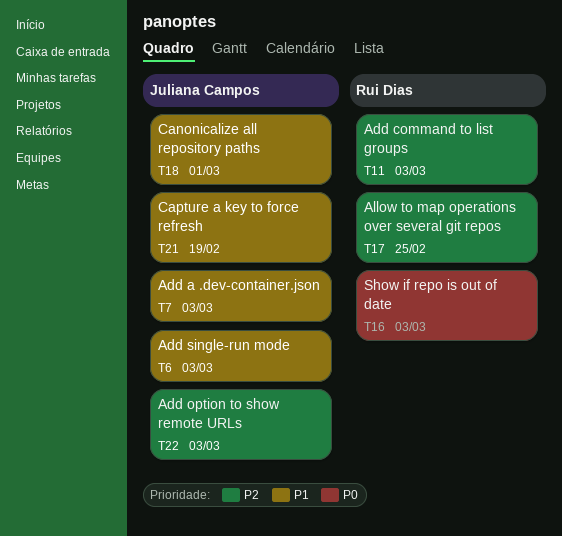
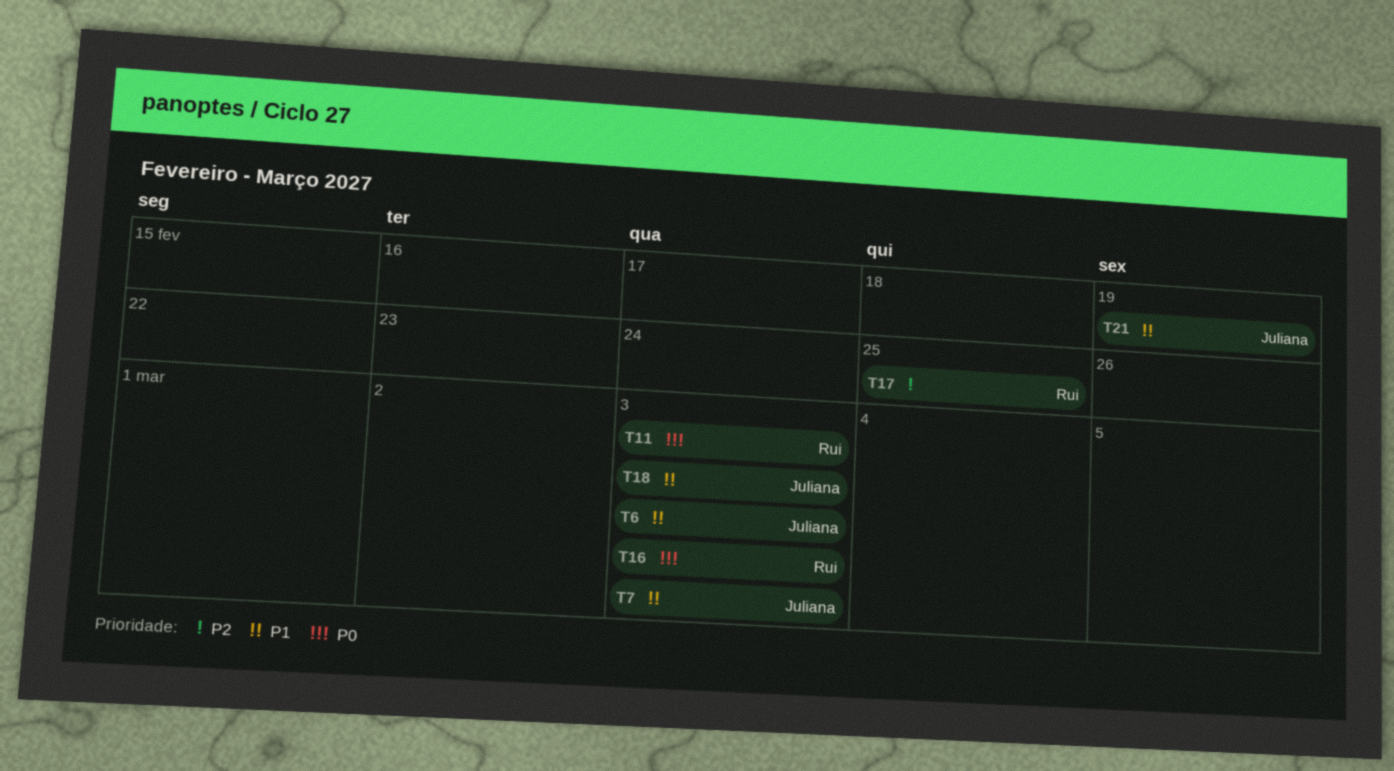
T11, priority: P2 -> P0
T18, due: Mar 1 -> Mar 3
T22: present -> none

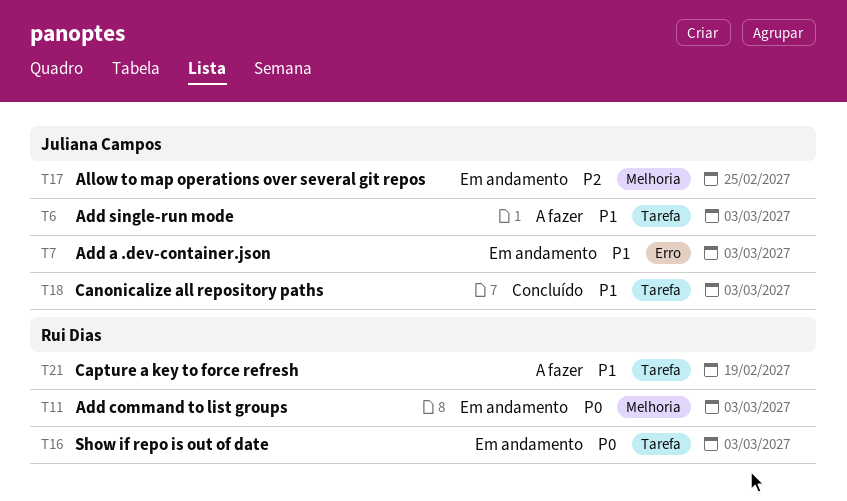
T17, owner: Rui Dias -> Juliana Campos
T21, owner: Juliana Campos -> Rui Dias

